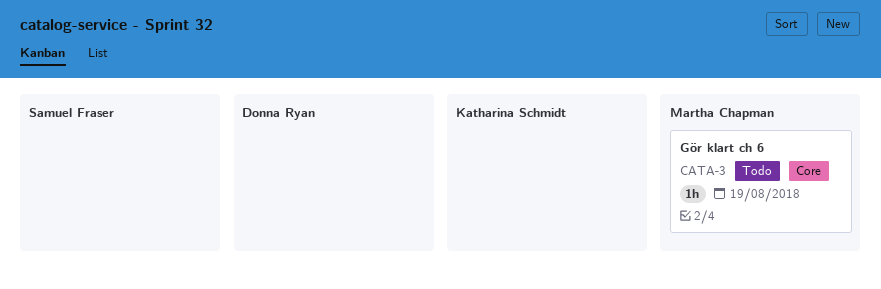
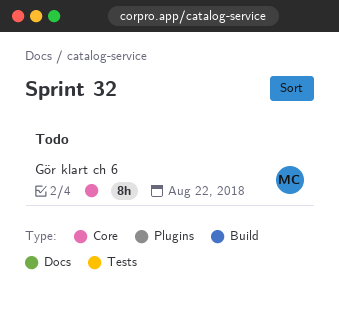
Gör klart ch 6, estimate: 1h -> 8h
Gör klart ch 6, due: Aug 19 -> Aug 22

